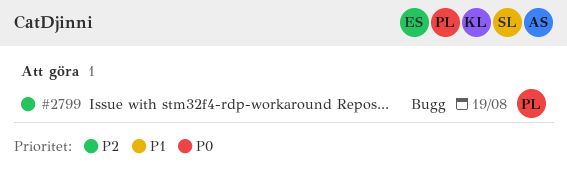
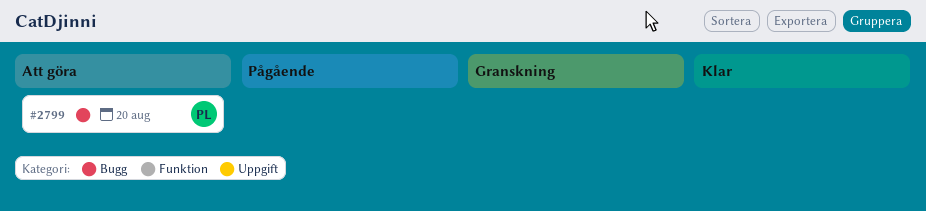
#2799, due: Aug 19 -> Aug 20

